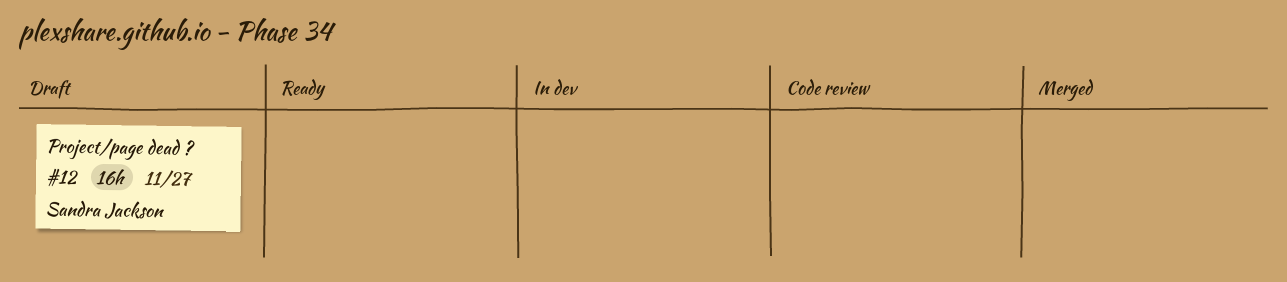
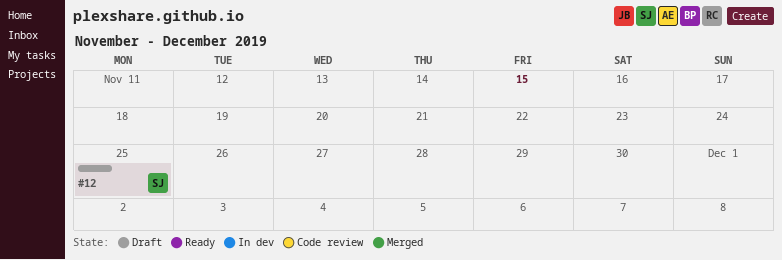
#12, due: Nov 27 -> Nov 25

